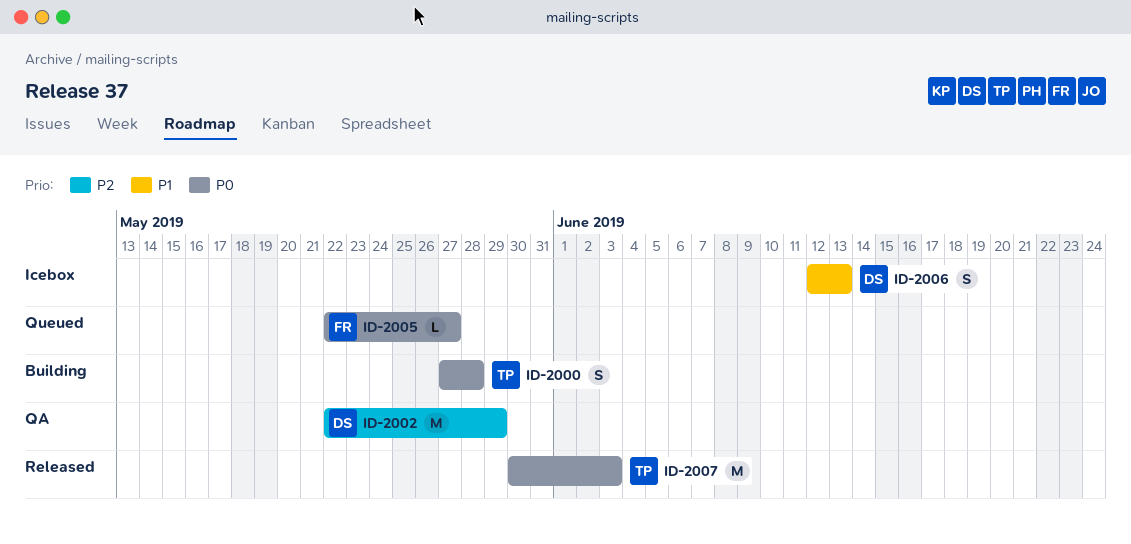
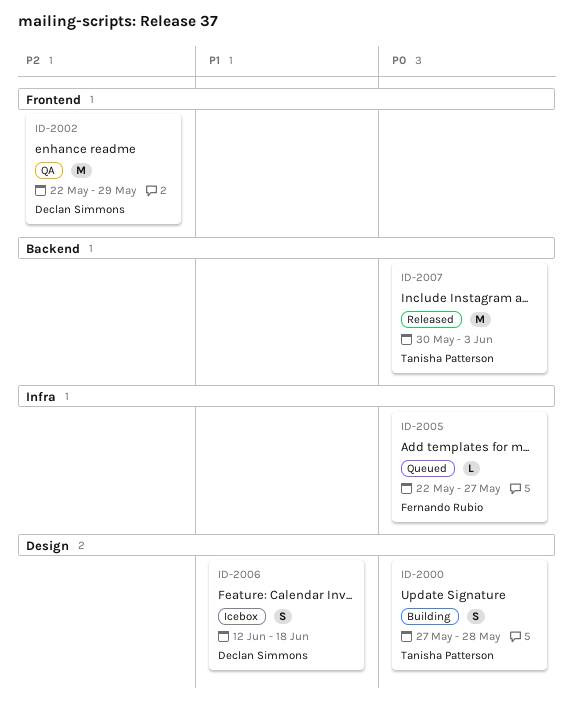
ID-2006, due: Jun 13 -> Jun 18

